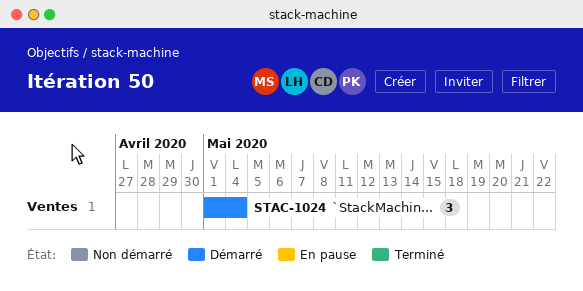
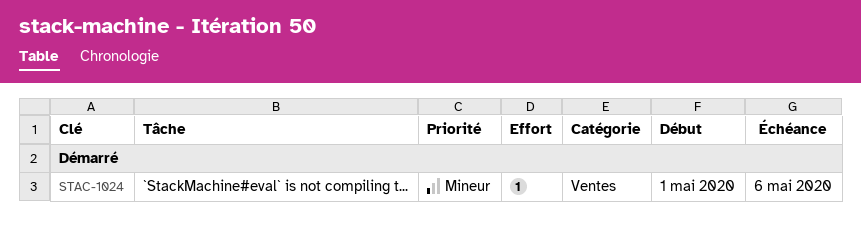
STAC-1024, estimate: 3 -> 1
STAC-1024, due: May 4 -> May 6

